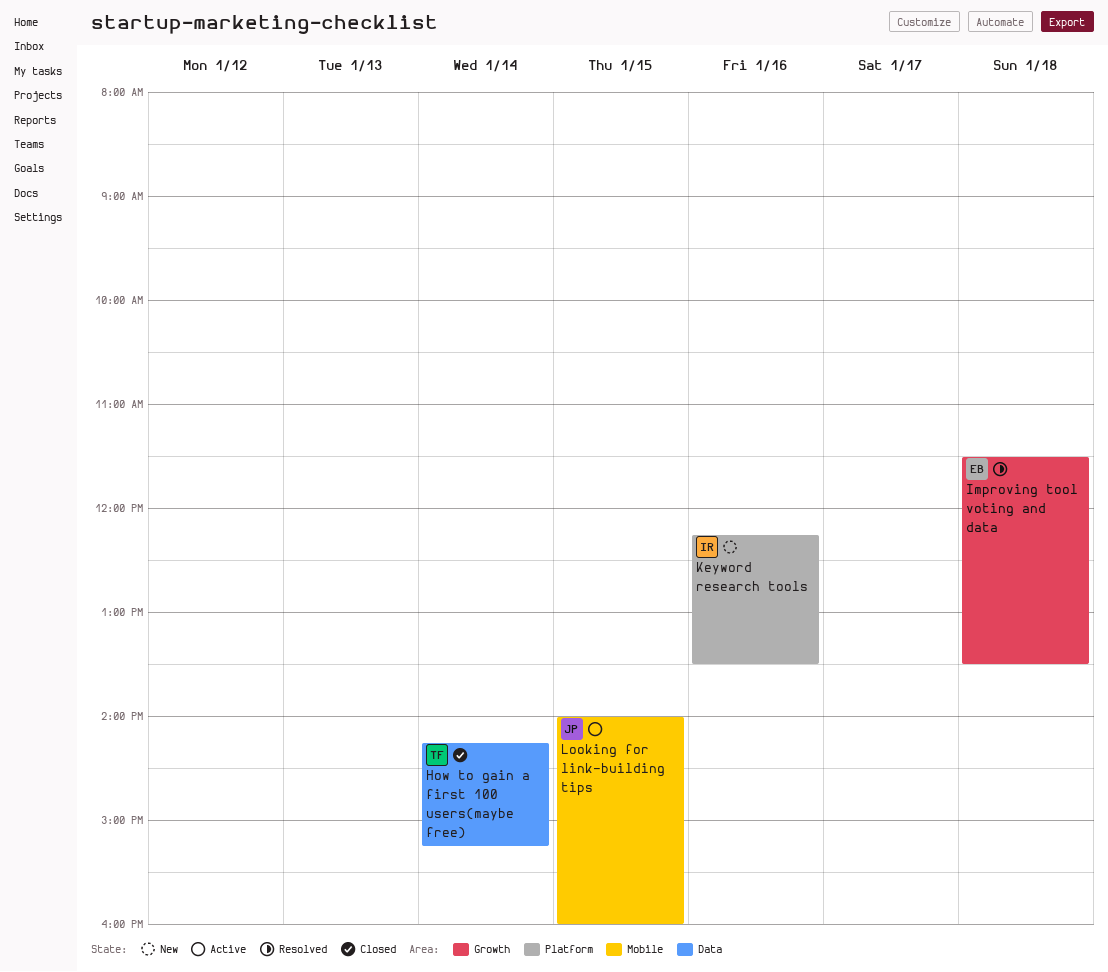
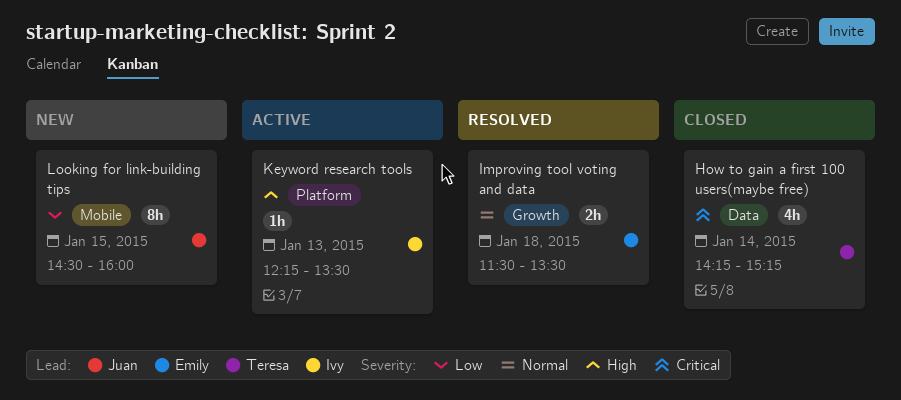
Keyword research tools, status: New -> Active
Keyword research tools, day: Jan 16 -> Jan 13
Looking for link-building tips, status: Active -> New
Looking for link-building tips, begins: 14:00 -> 14:30

